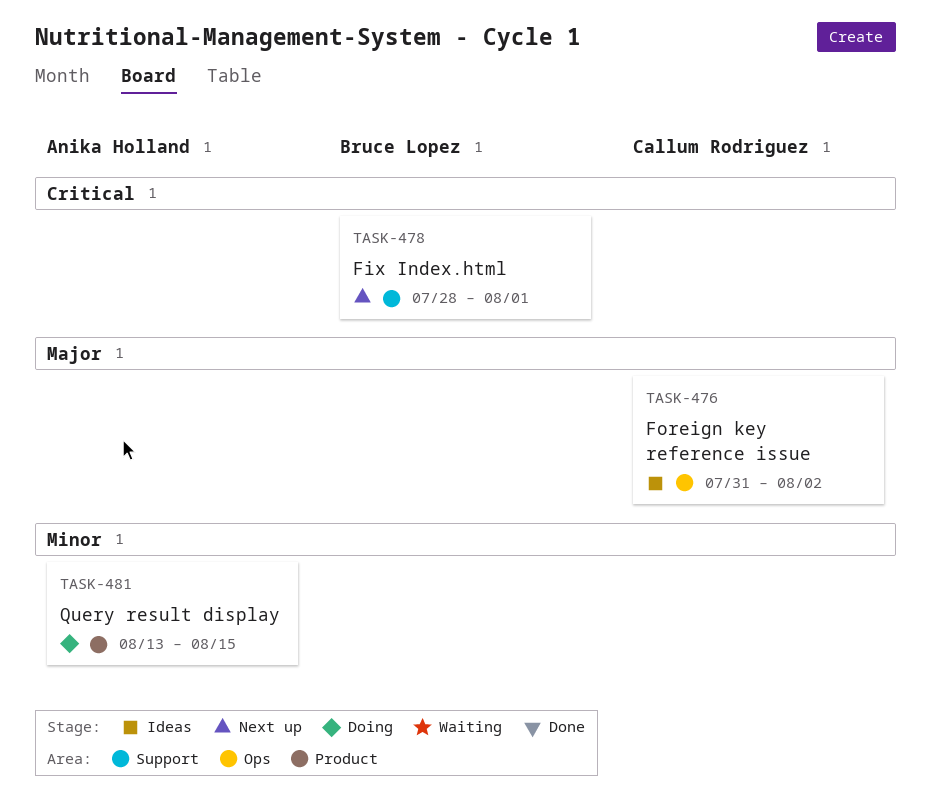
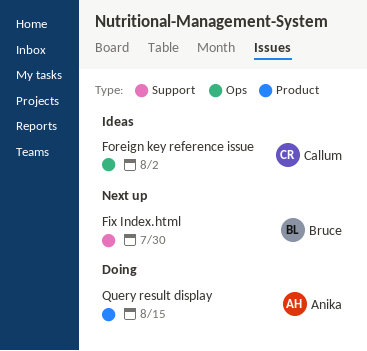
Fix Index.html, due: Aug 1 -> Jul 30

